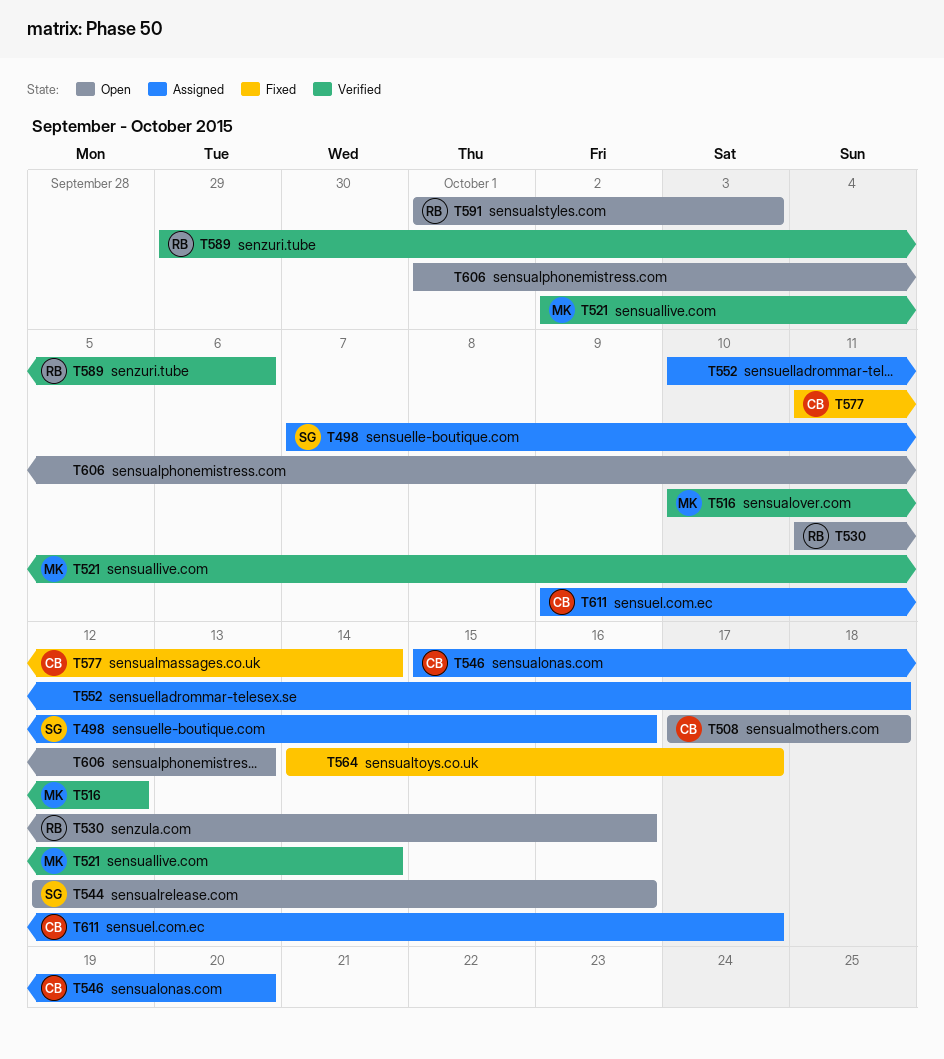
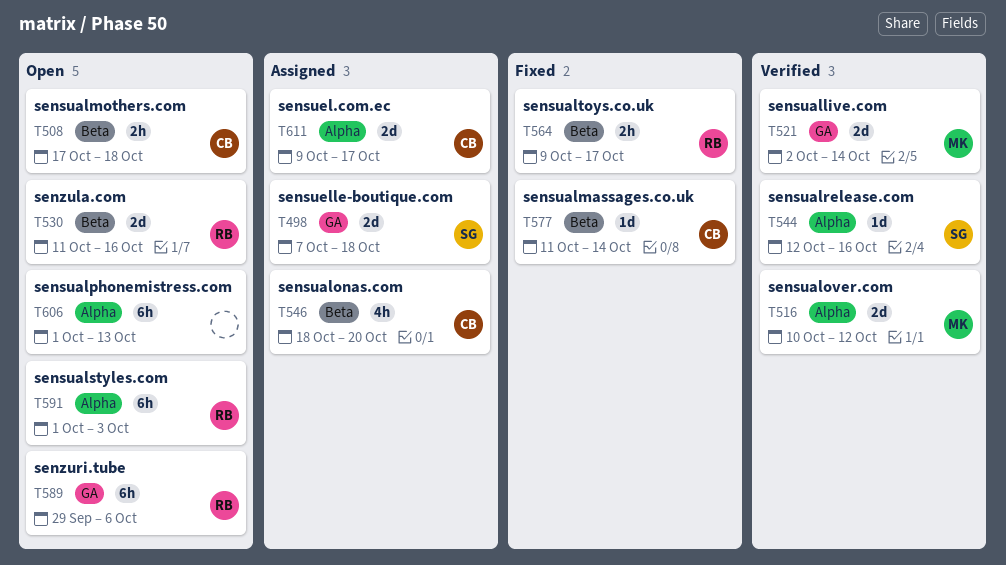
T498, due: Oct 16 -> Oct 18
T544, status: Open -> Verified
T546, start: Oct 15 -> Oct 18
T552: present -> none
T564, owner: none -> RB
T564, start: Oct 14 -> Oct 9
T589, status: Verified -> Open

